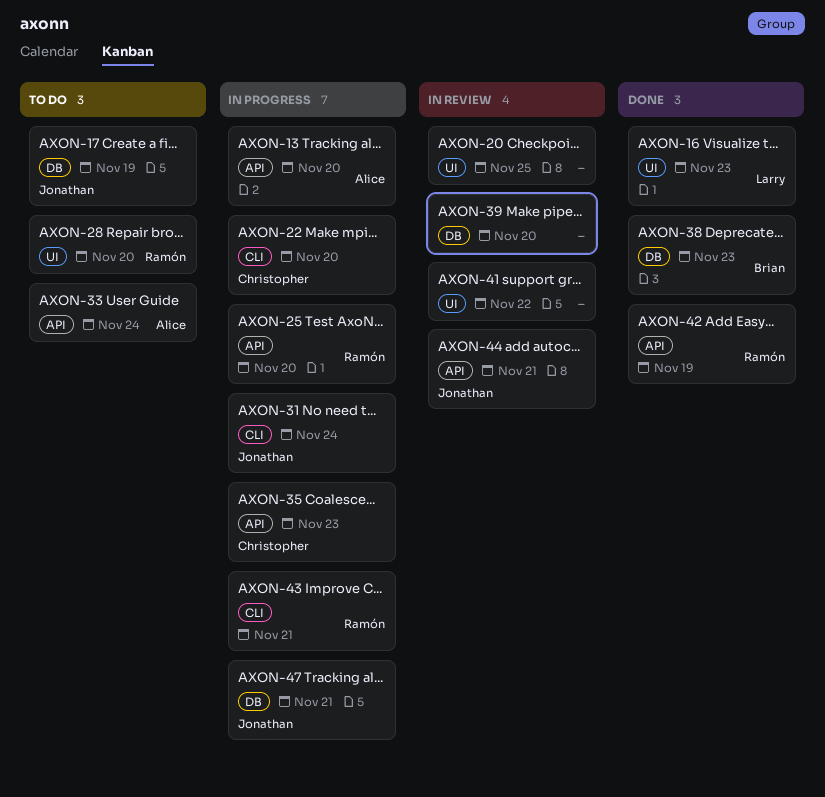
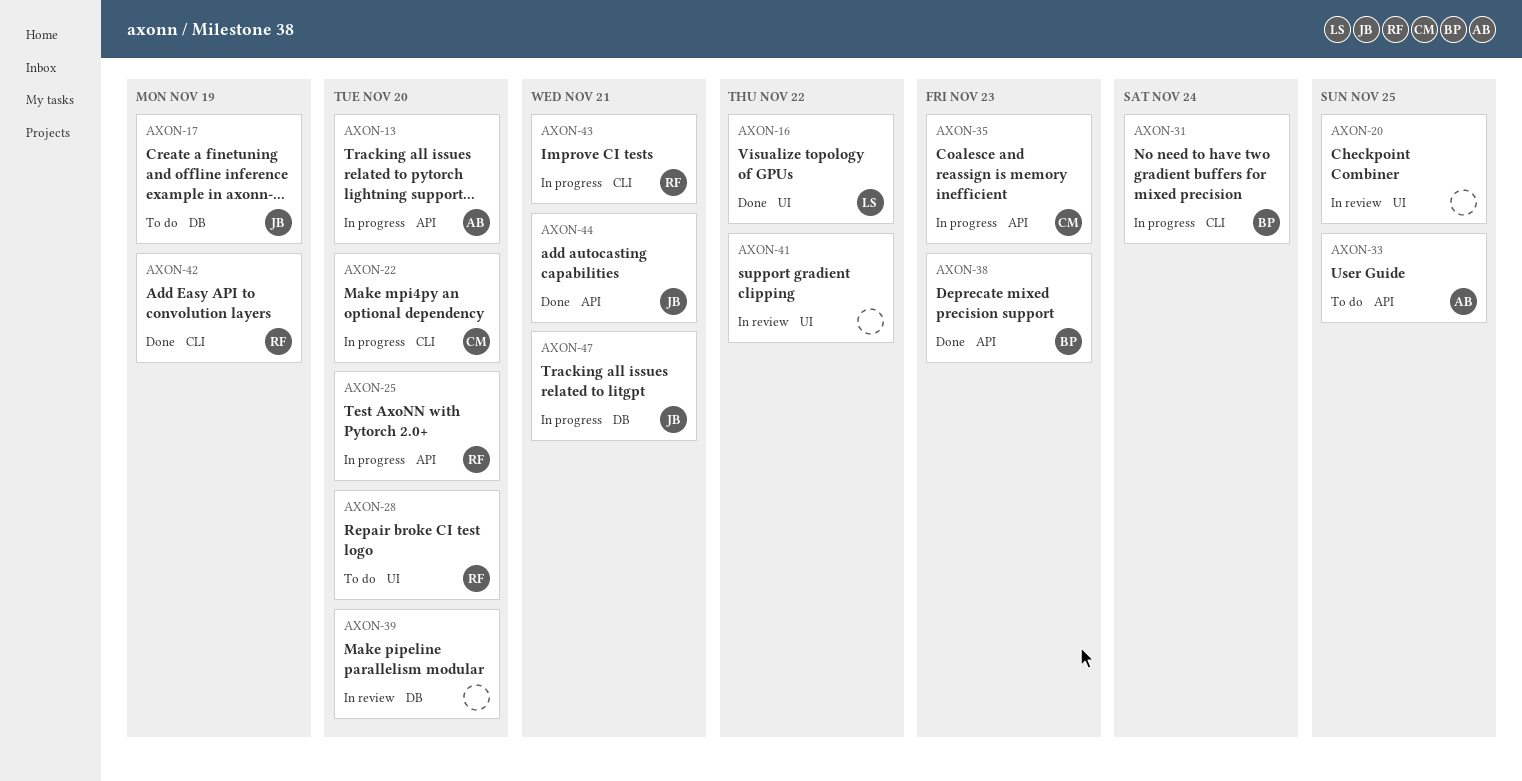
AXON-16, due: Nov 23 -> Nov 22
AXON-31, owner: Jonathan -> Brian
AXON-33, due: Nov 24 -> Nov 25
AXON-38, label: DB -> API
AXON-42, label: API -> CLI
AXON-44, status: In review -> Done

